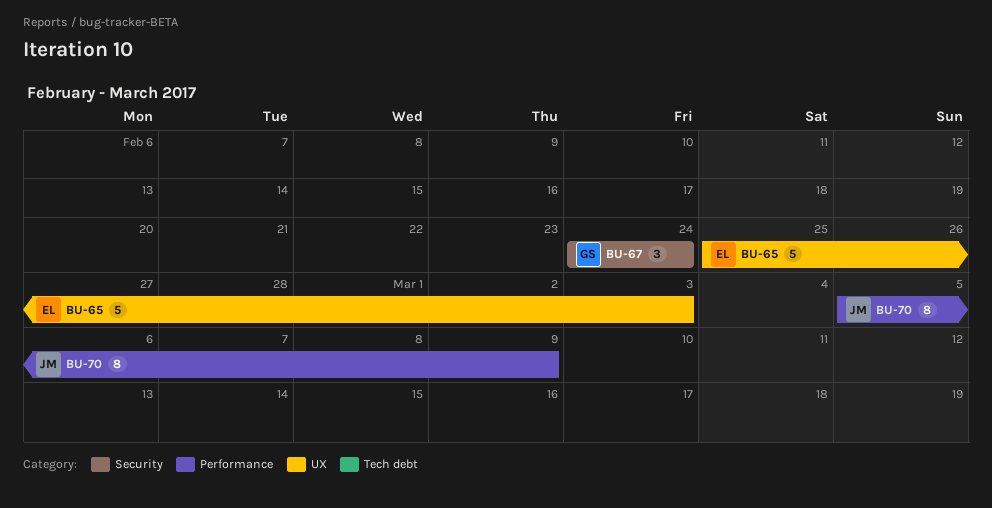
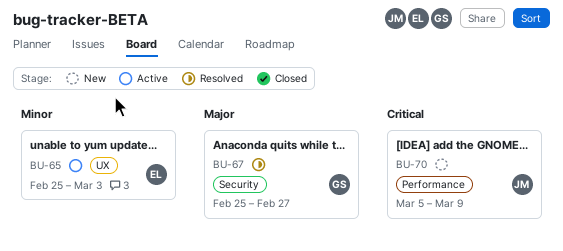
BU-67, start: Feb 24 -> Feb 25
BU-67, due: Feb 24 -> Feb 27

